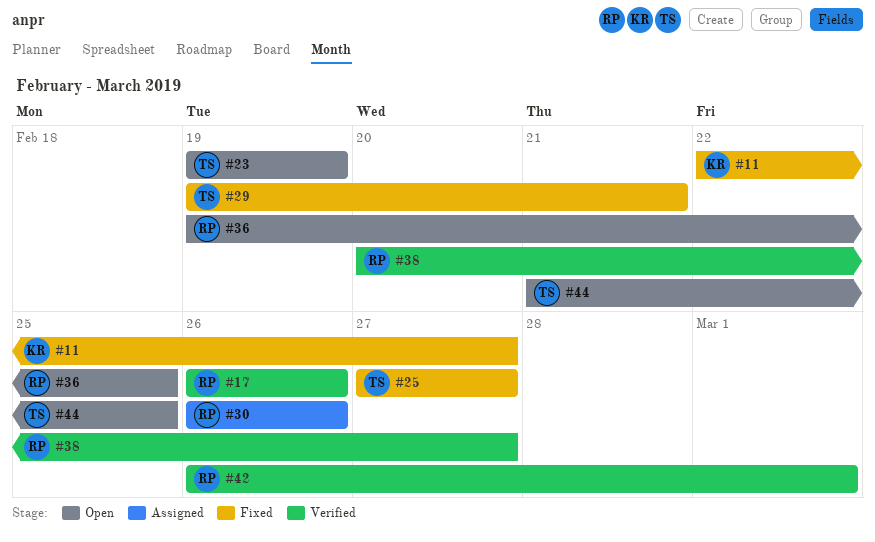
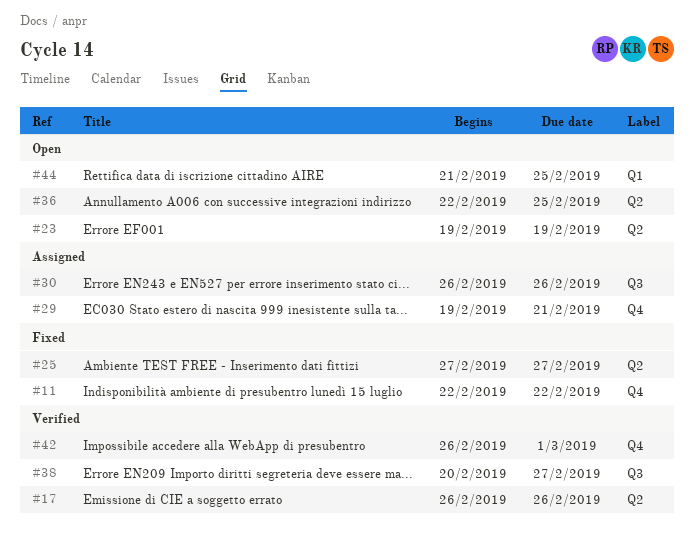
#11, due: Feb 27 -> Feb 22
#29, status: Fixed -> Assigned
#36, start: Feb 19 -> Feb 22

